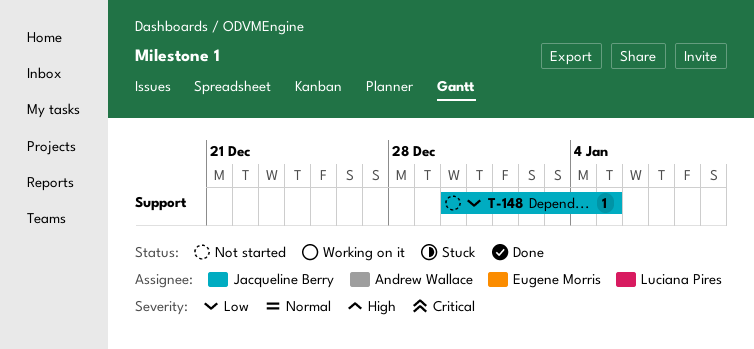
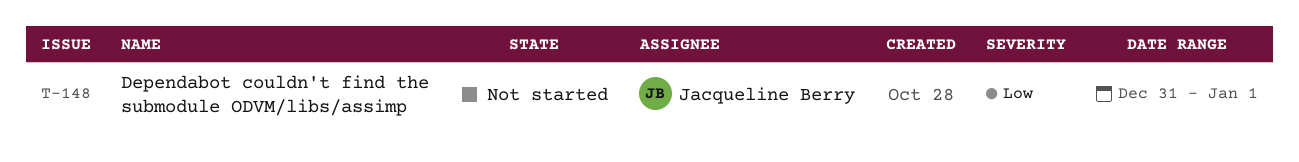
T-148, start: Dec 30 -> Dec 31
T-148, due: Jan 5 -> Jan 1

